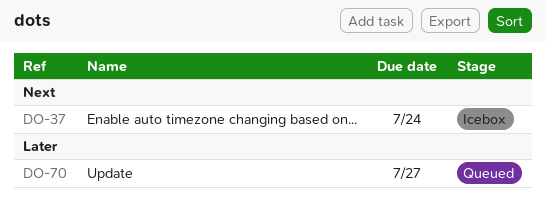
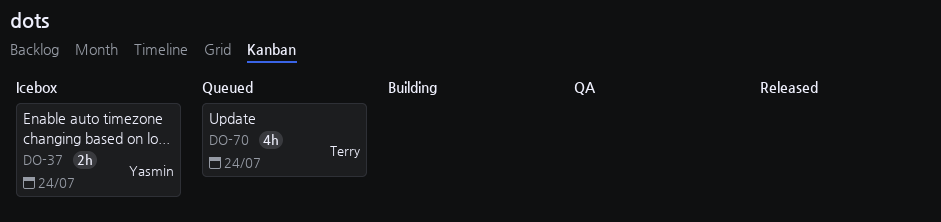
DO-70, due: Jul 27 -> Jul 24

